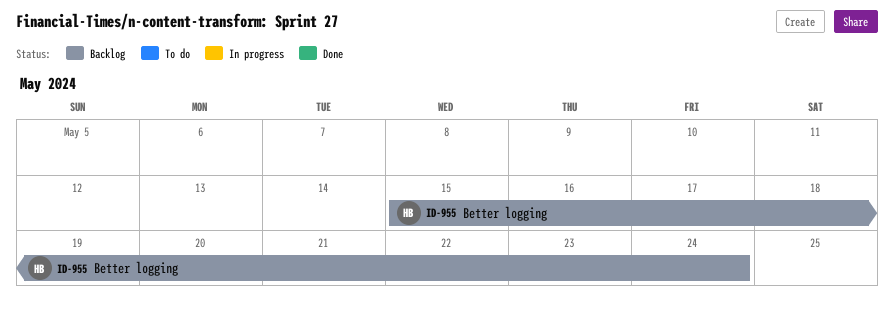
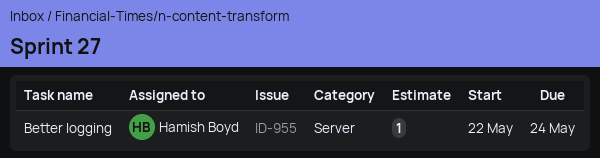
ID-955, start: May 15 -> May 22

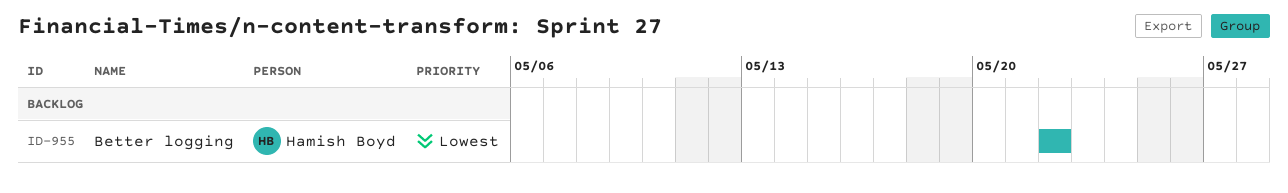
ID-955, due: May 24 -> May 22

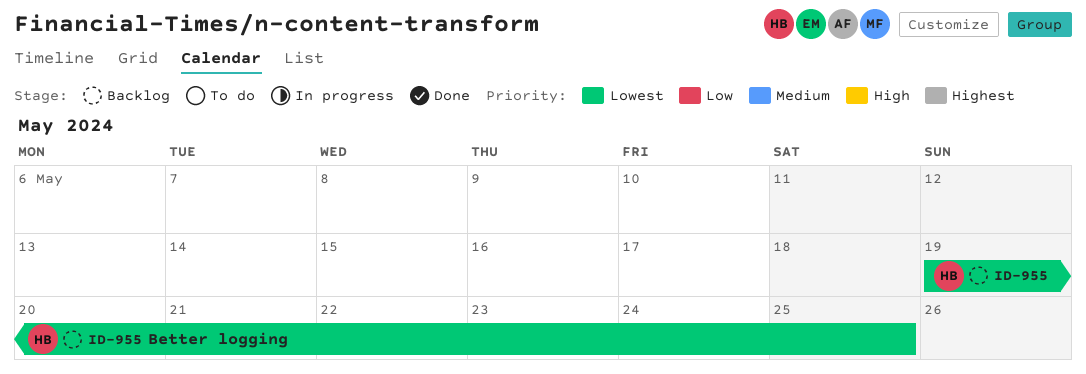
ID-955, start: May 22 -> May 19
ID-955, due: May 22 -> May 25

